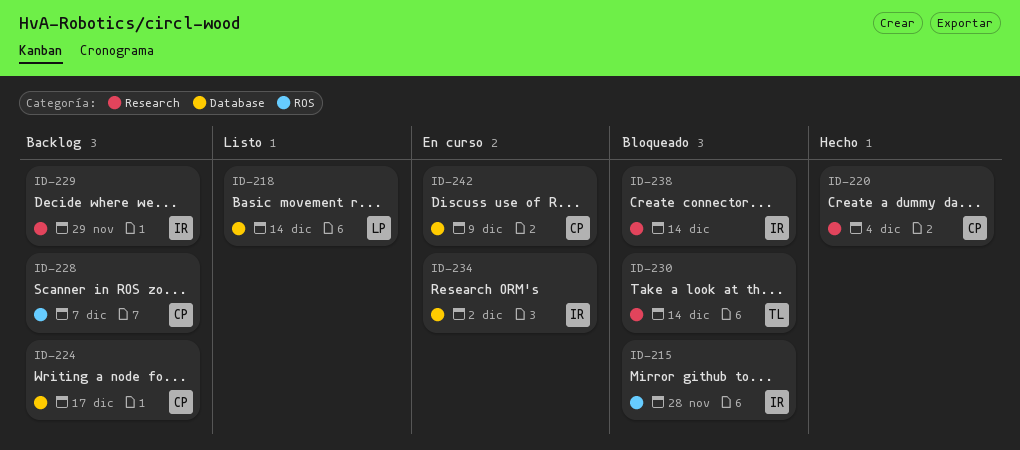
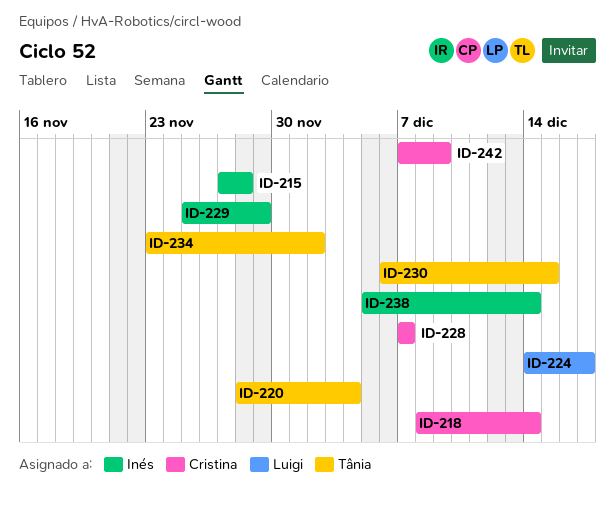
ID-218, owner: Luigi -> Cristina
ID-220, owner: Cristina -> Tânia
ID-224, owner: Cristina -> Luigi
ID-230, due: Dec 14 -> Dec 15
ID-234, owner: Inés -> Tânia

